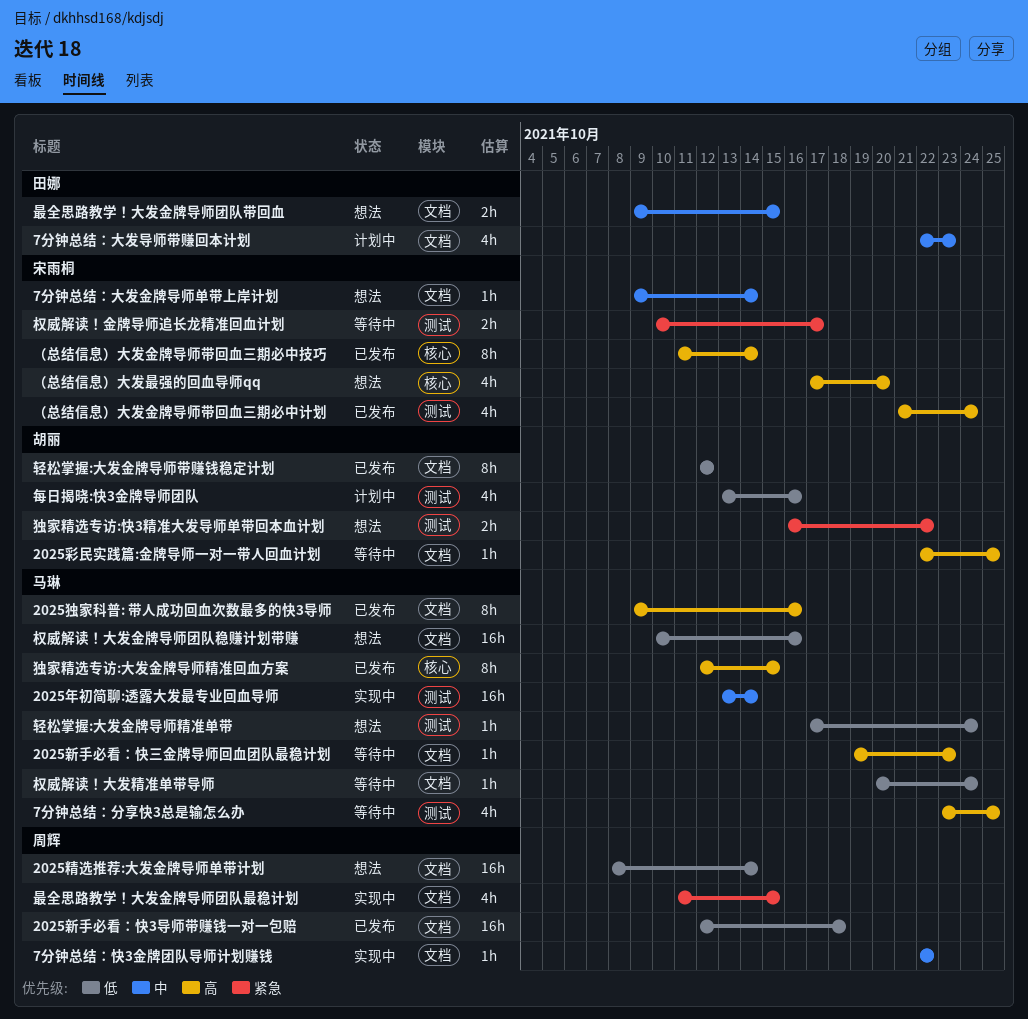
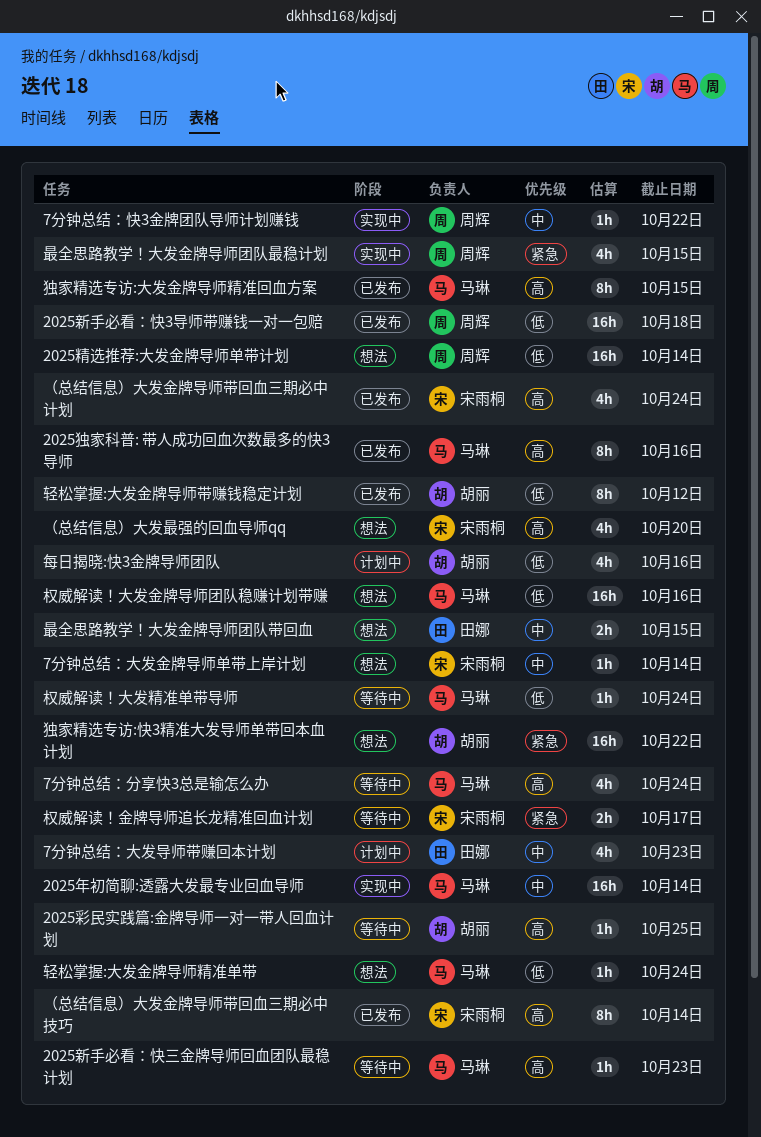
7分钟总结：分享快3总是输怎么办, due: Oct 25 -> Oct 24
独家精选专访:快3精准大发导师单带回本血计划, estimate: 2h -> 16h

